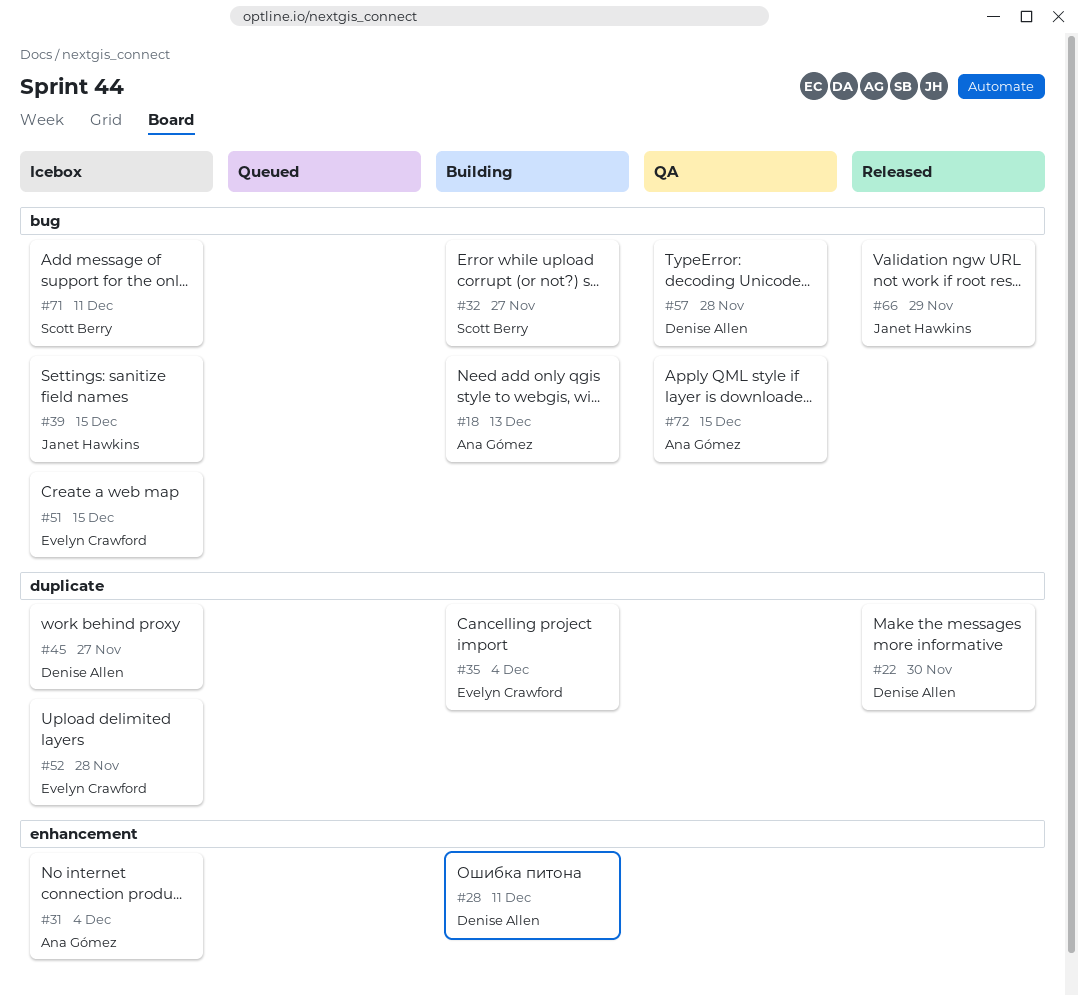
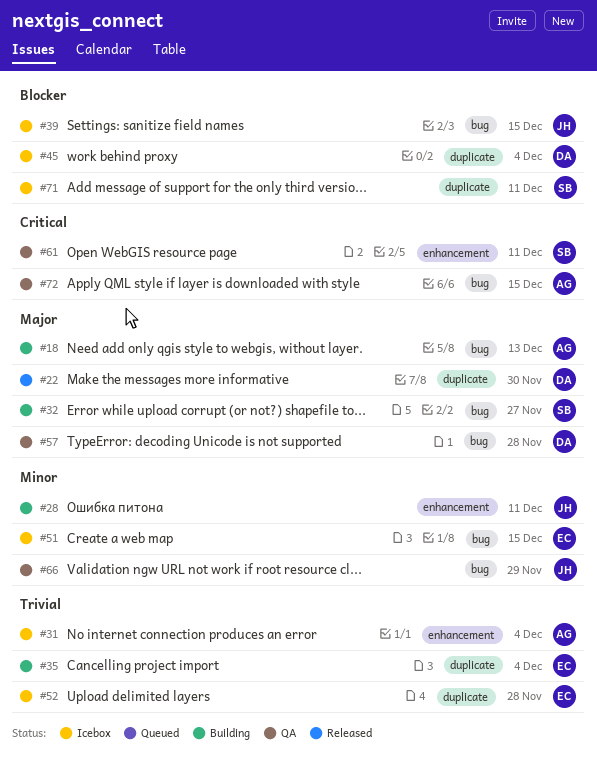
#28, owner: Denise Allen -> Janet Hawkins
#45, due: Nov 27 -> Dec 4
#61: none -> present
#66, status: Released -> QA
#71, label: bug -> duplicate

